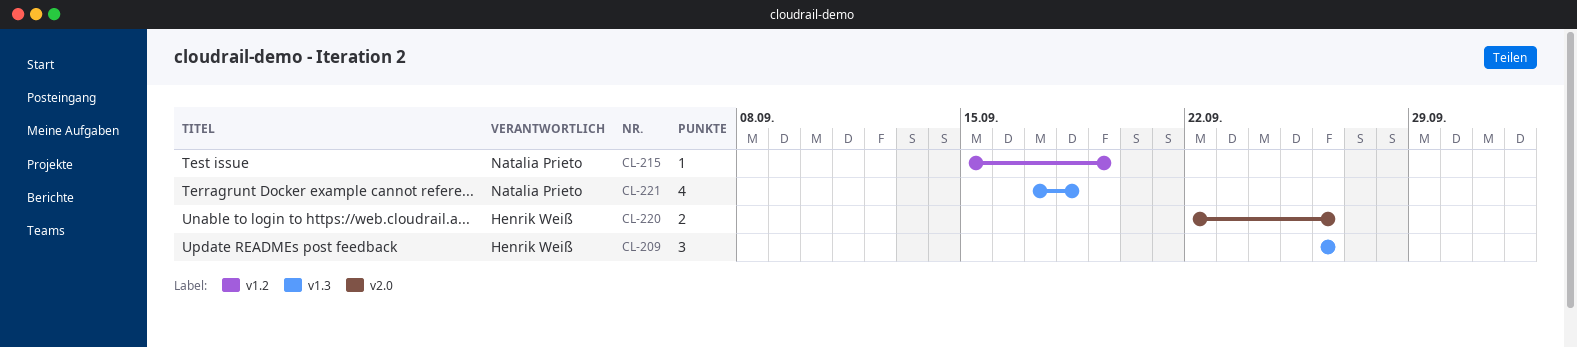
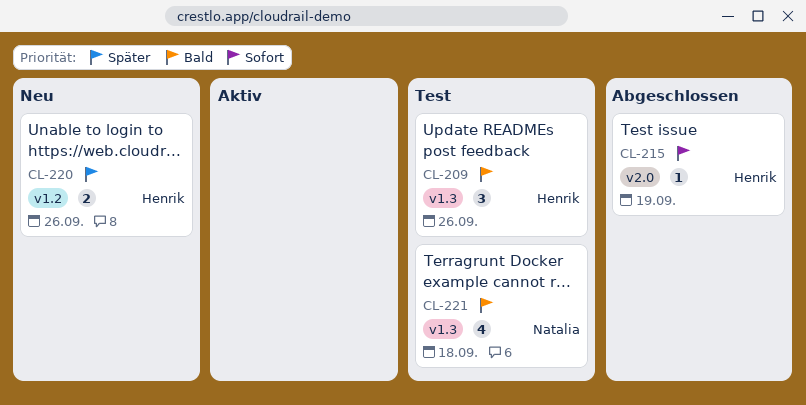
CL-215, owner: Natalia Prieto -> Henrik Weiß
CL-215, label: v1.2 -> v2.0
CL-220, label: v2.0 -> v1.2

